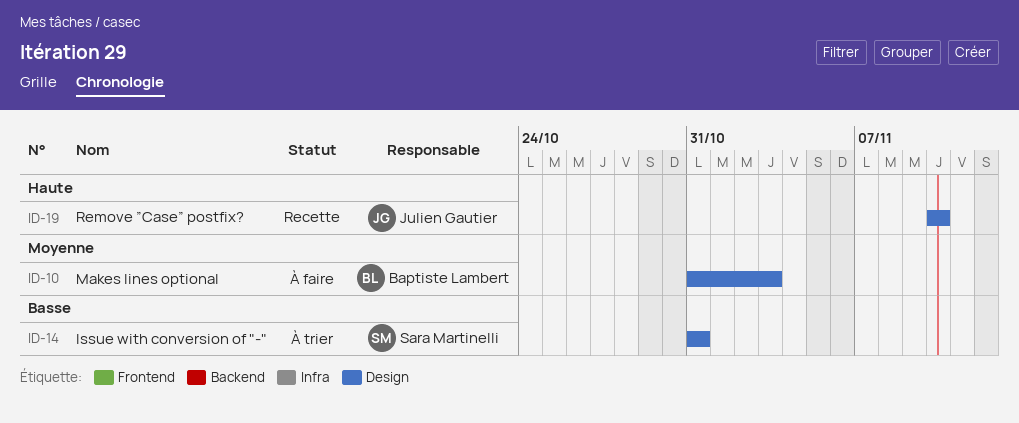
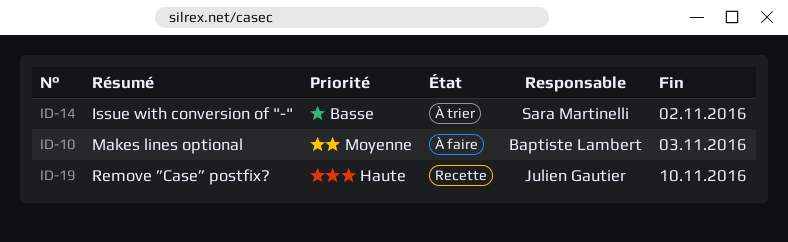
ID-14, due: Oct 31 -> Nov 2

